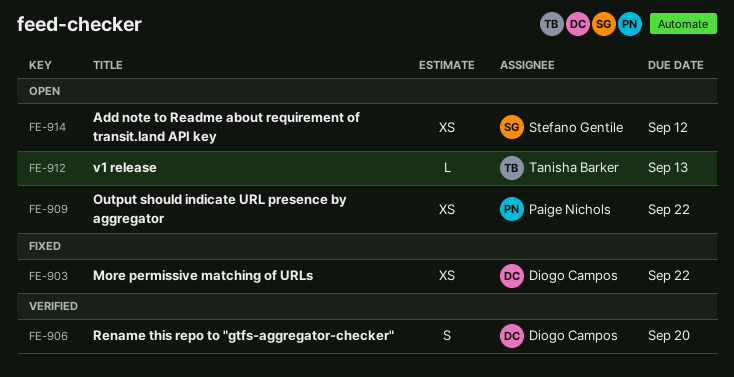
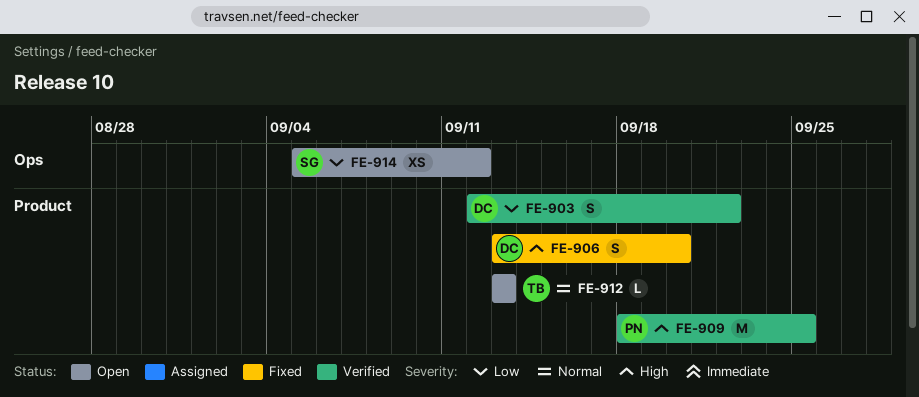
FE-903, status: Fixed -> Verified
FE-903, estimate: XS -> S
FE-906, status: Verified -> Fixed
FE-909, status: Open -> Verified
FE-909, estimate: XS -> M
FE-909, due: Sep 22 -> Sep 25

